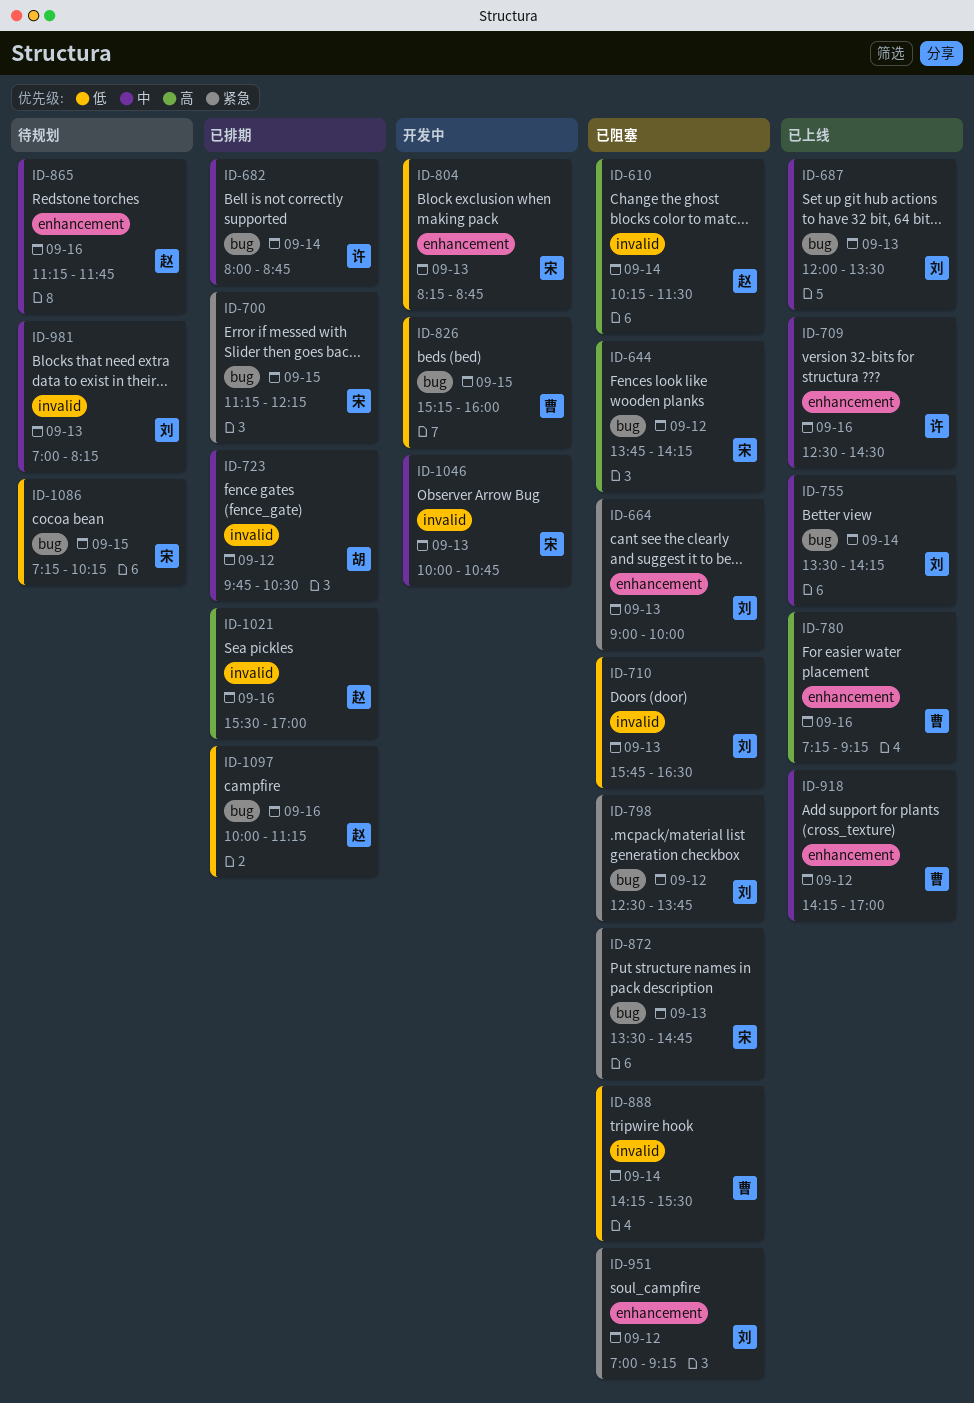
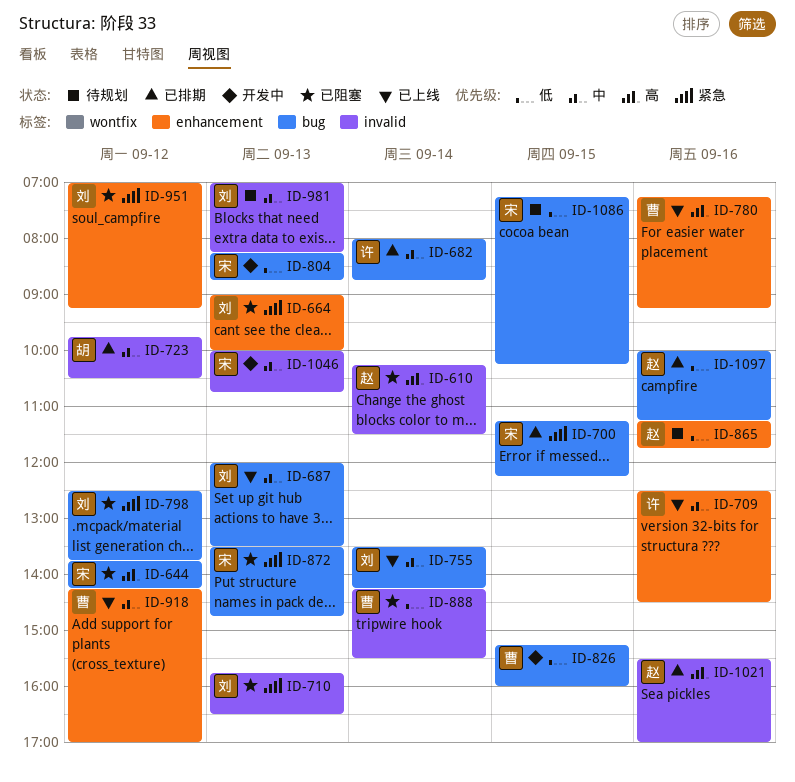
ID-710, priority: 低 -> 紧急
ID-804, label: enhancement -> bug
ID-865, priority: 中 -> 低

